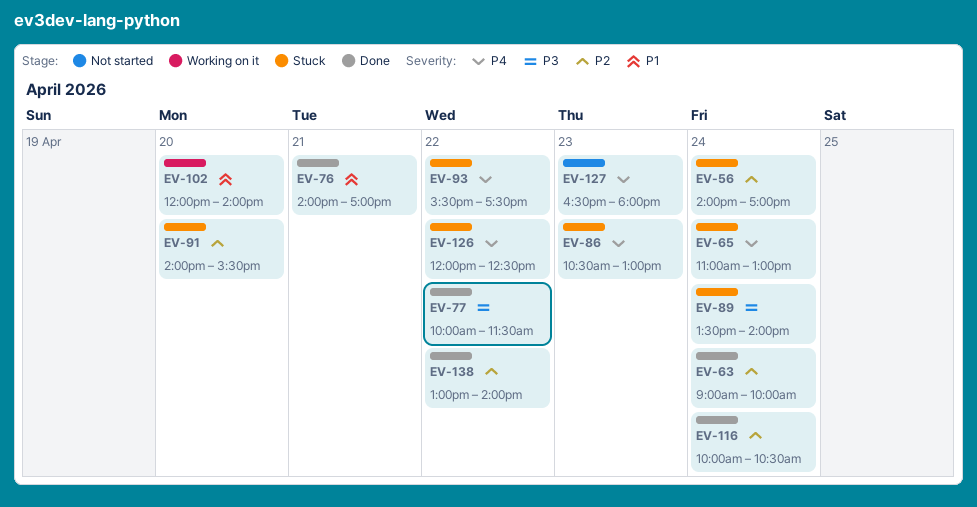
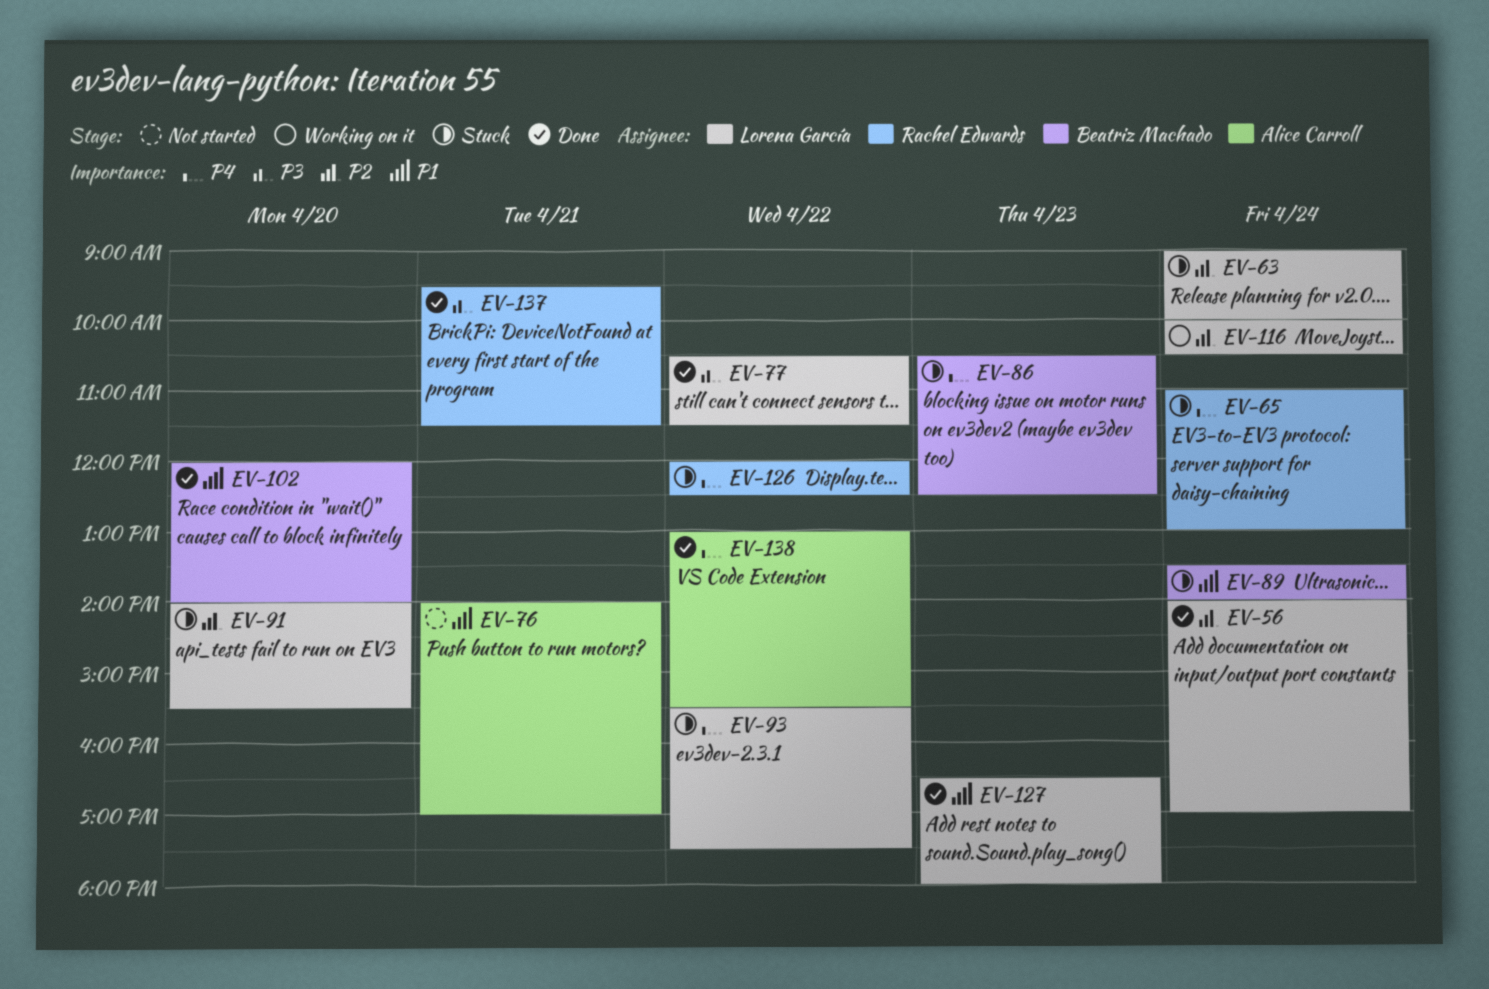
EV-56, status: Stuck -> Done
EV-63, status: Done -> Stuck
EV-76, status: Done -> Not started
EV-77, begins: 10:00 -> 10:30
EV-86, ends: 13:00 -> 12:30
EV-89, priority: P3 -> P1
EV-102, status: Working on it -> Done
EV-116, status: Done -> Working on it
EV-127, status: Not started -> Done
EV-127, priority: P4 -> P1
EV-137: none -> present
EV-138, priority: P2 -> P4
EV-138, ends: 14:00 -> 15:30

